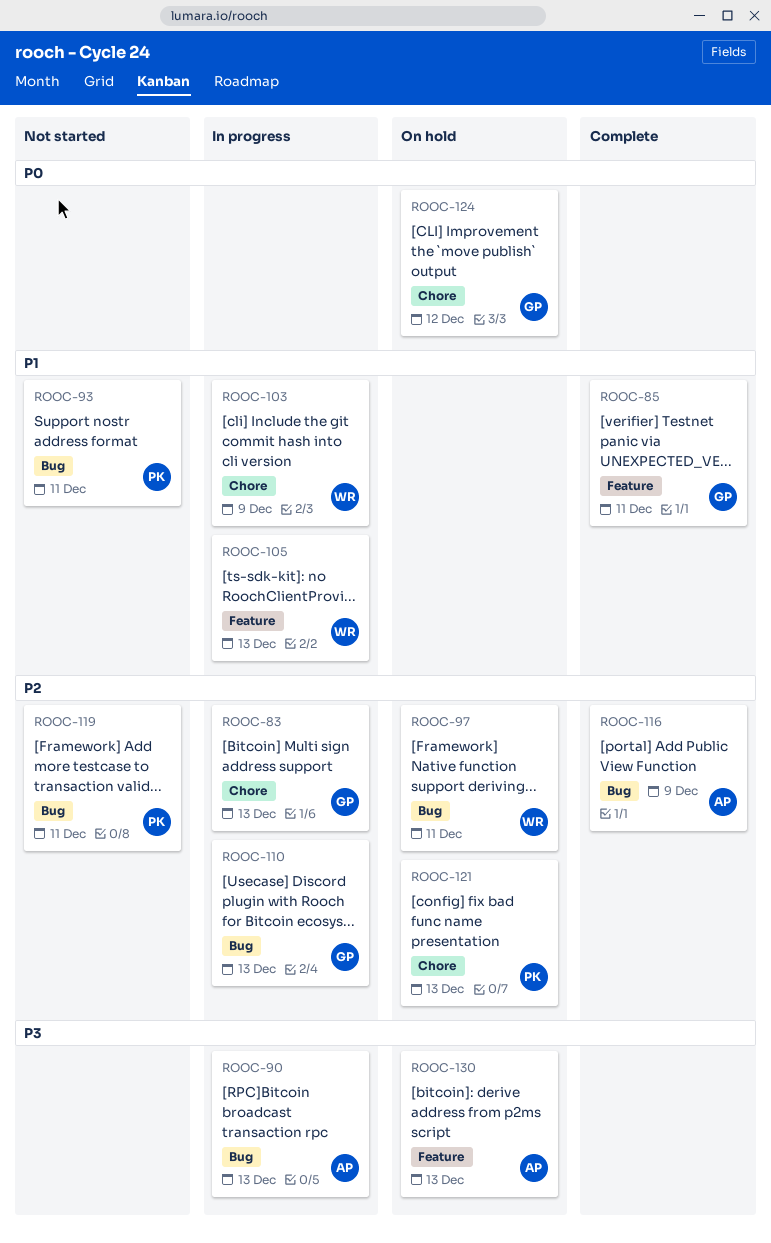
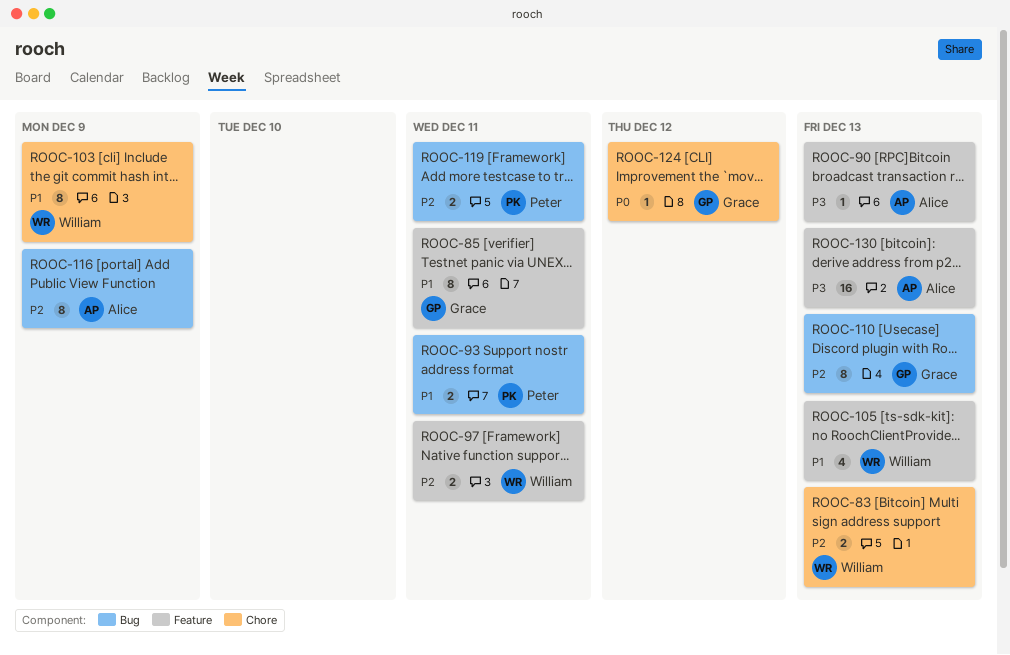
ROOC-83, owner: Grace -> William
ROOC-90, label: Bug -> Feature
ROOC-97, label: Bug -> Feature
ROOC-121: present -> none

